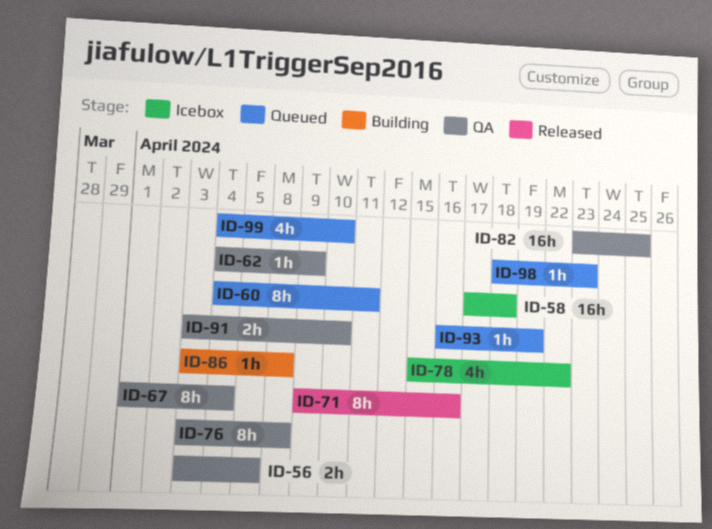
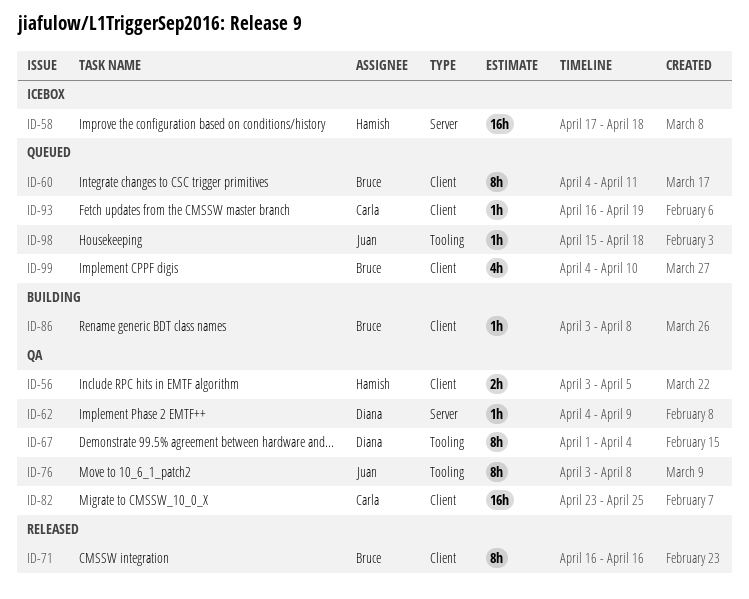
ID-71, start: Apr 9 -> Apr 16
ID-78: present -> none
ID-91: present -> none
ID-98, start: Apr 18 -> Apr 15
ID-98, due: Apr 23 -> Apr 18

